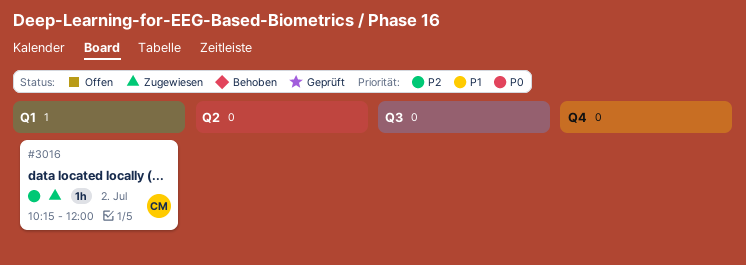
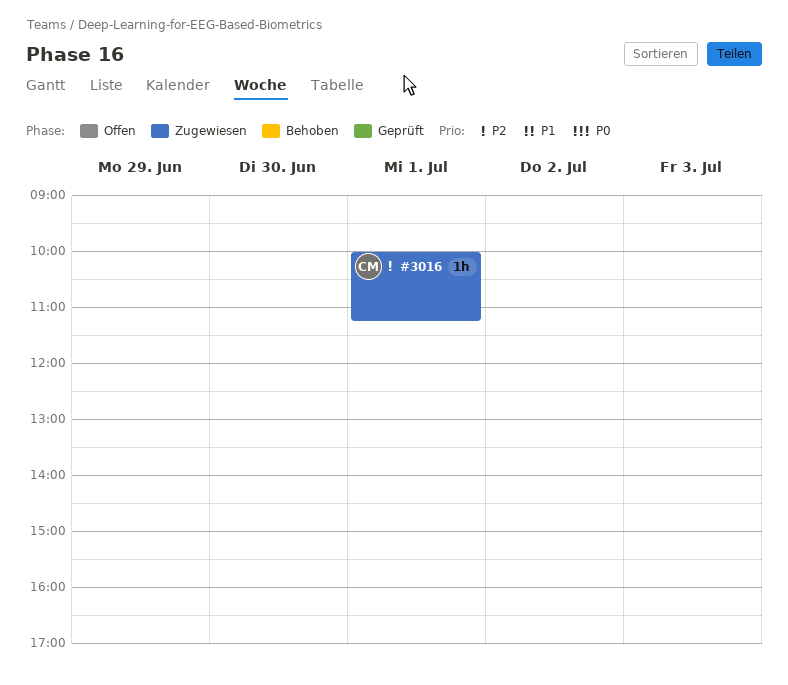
#3016, day: Jul 2 -> Jul 1
#3016, begins: 10:15 -> 10:00
#3016, ends: 12:00 -> 11:15

